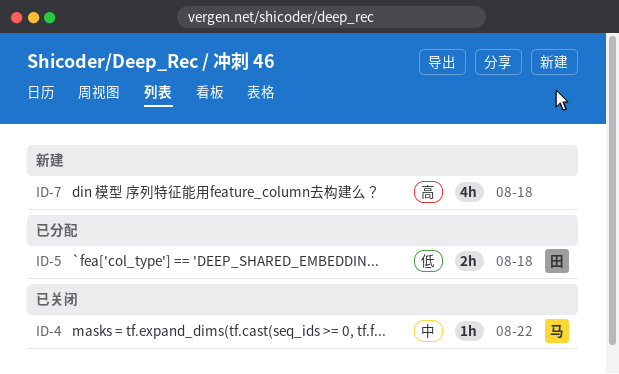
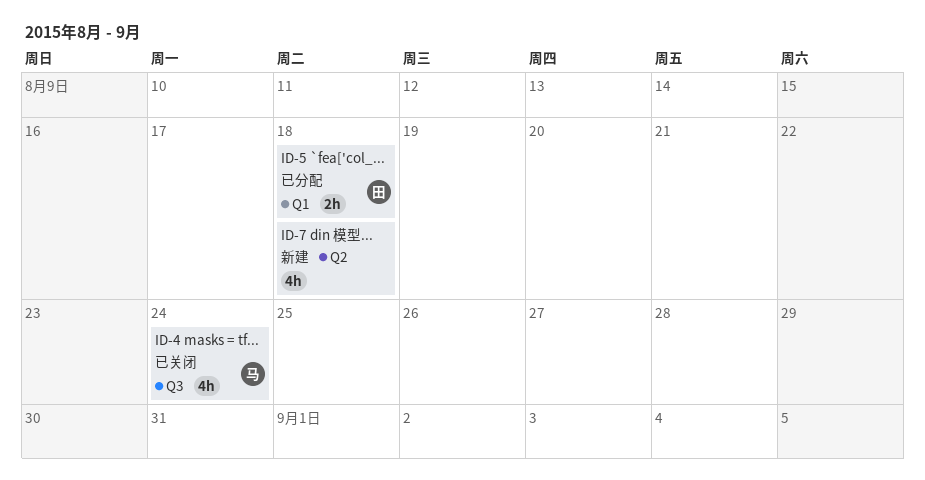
ID-4, estimate: 1h -> 4h
ID-4, due: Aug 22 -> Aug 24

